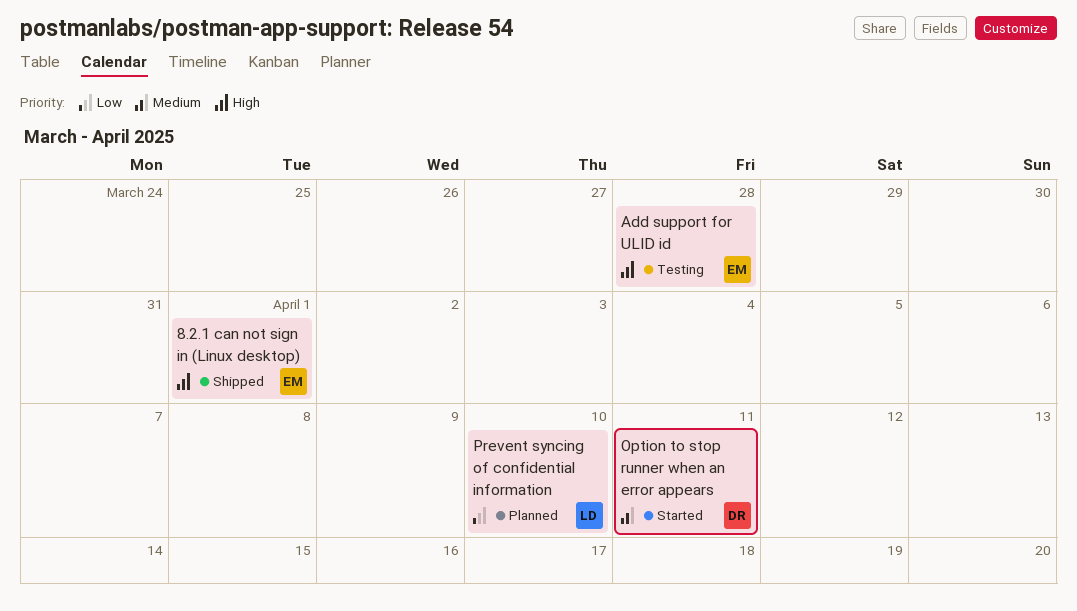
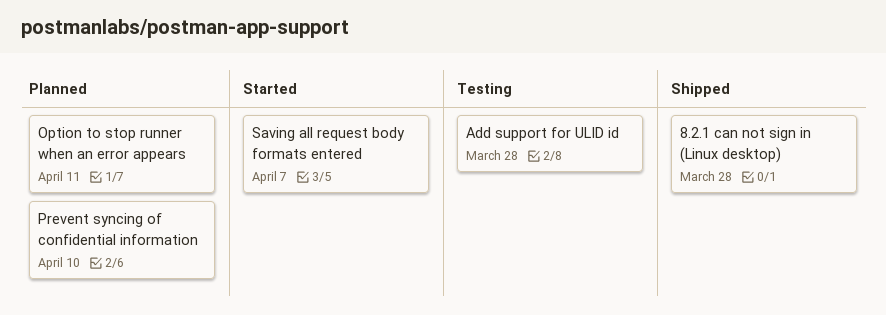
8.2.1 can not sign in (Linux desktop), due: Apr 1 -> Mar 28
Option to stop runner when an error appears, status: Started -> Planned
Saving all request body formats entered: none -> present

